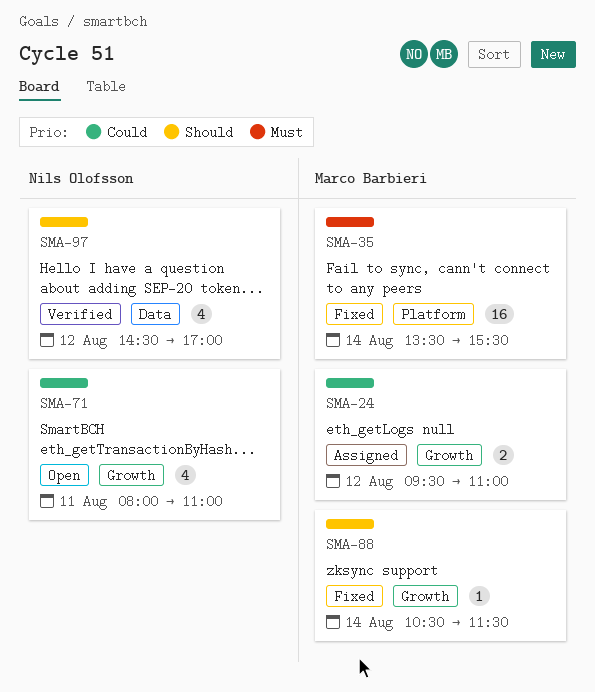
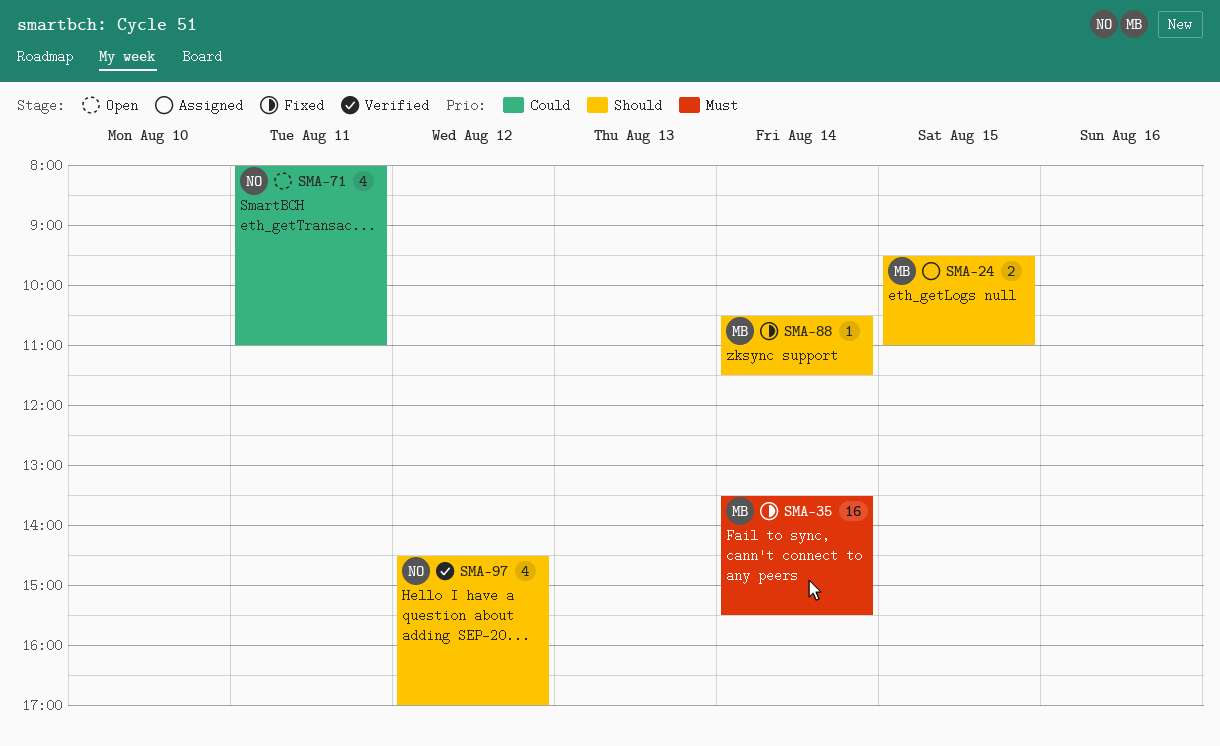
SMA-24, priority: Could -> Should
SMA-24, day: Aug 12 -> Aug 15

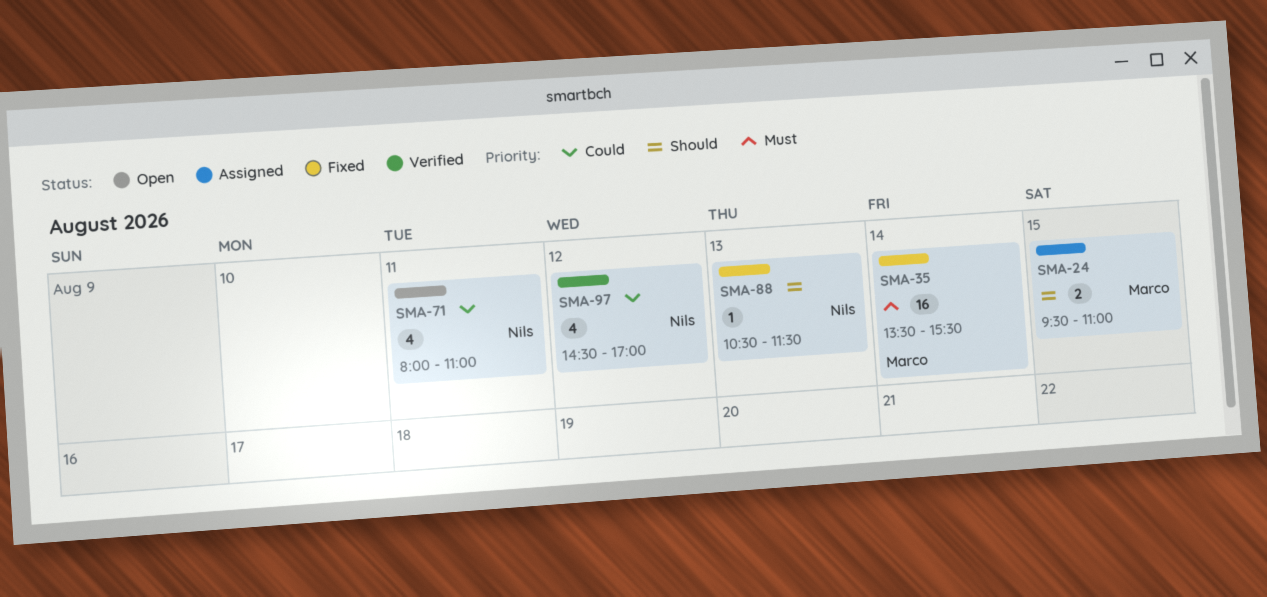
SMA-88, owner: Marco -> Nils
SMA-88, day: Aug 14 -> Aug 13
SMA-97, priority: Should -> Could

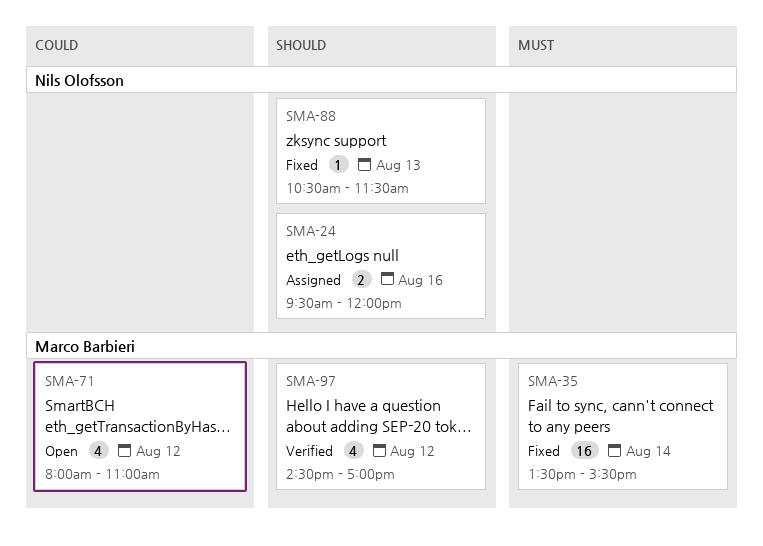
SMA-24, owner: Marco Barbieri -> Nils Olofsson
SMA-24, day: Aug 15 -> Aug 16
SMA-24, ends: 11:00 -> 12:00
SMA-71, owner: Nils Olofsson -> Marco Barbieri
SMA-71, day: Aug 11 -> Aug 12
SMA-97, owner: Nils Olofsson -> Marco Barbieri
SMA-97, priority: Could -> Should

